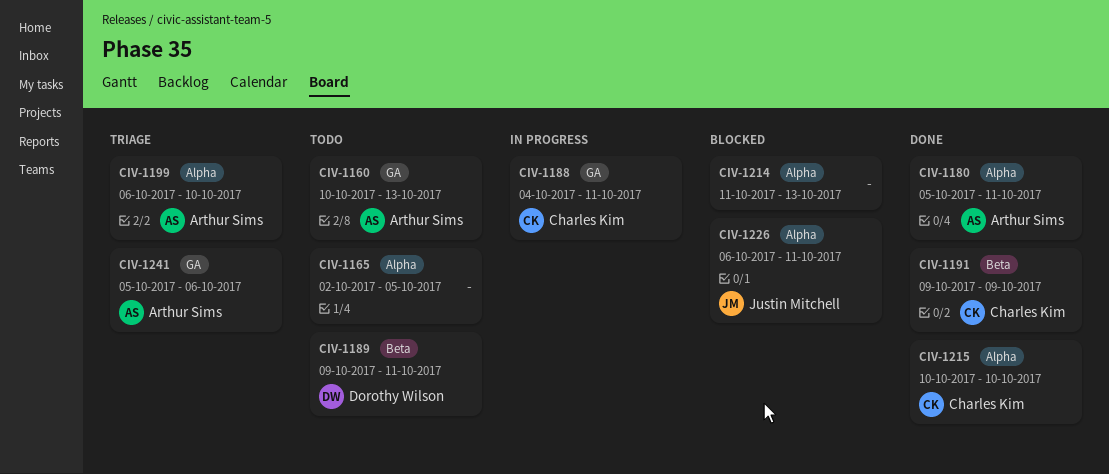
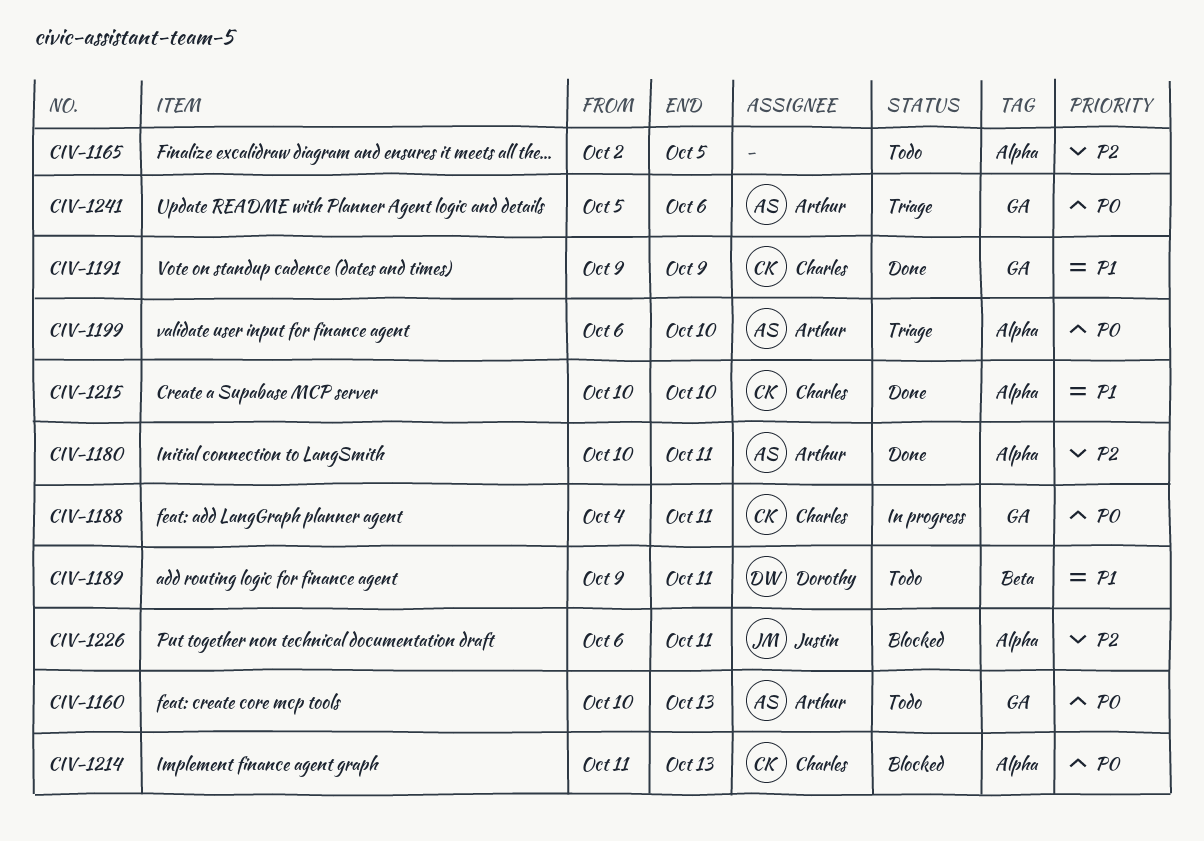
CIV-1180, start: Oct 5 -> Oct 10
CIV-1191, label: Beta -> GA
CIV-1214, owner: none -> Charles Kim

